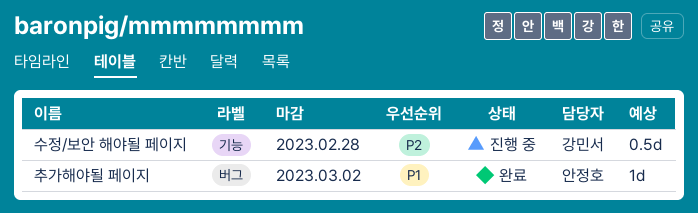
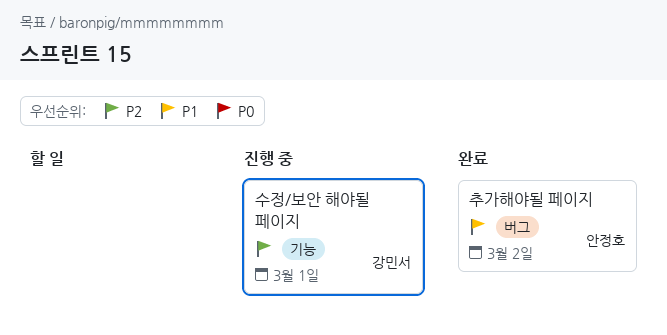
수정/보안 해야될 페이지, due: Feb 28 -> Mar 1

